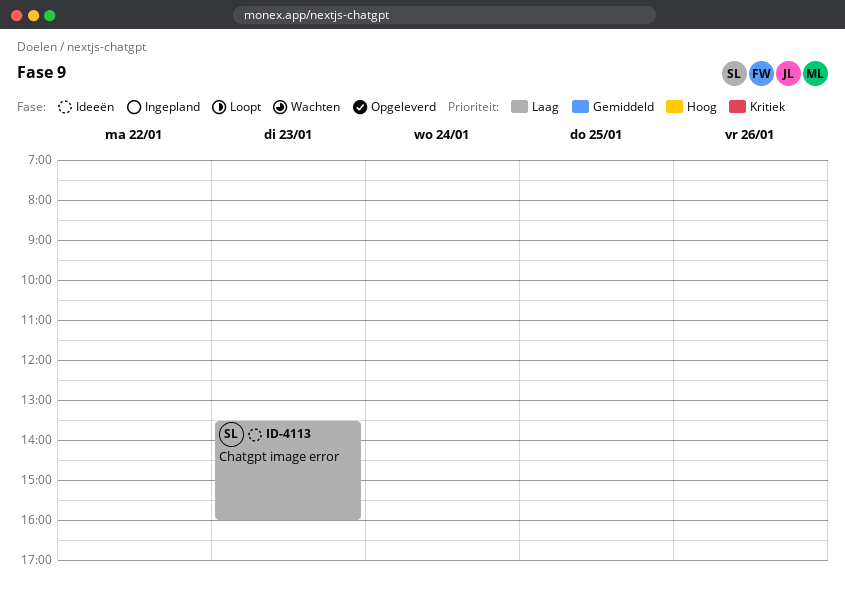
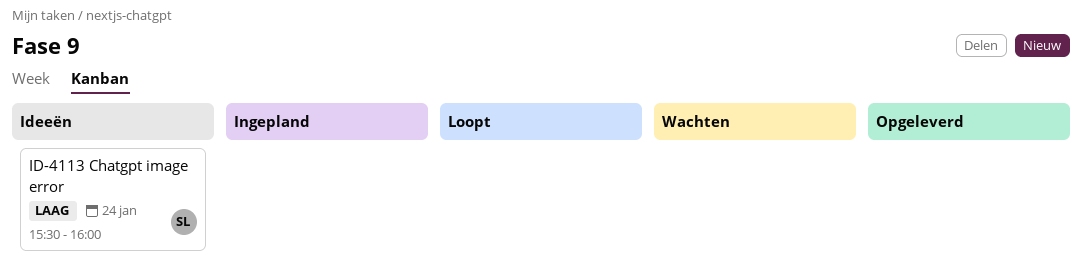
ID-4113, day: Jan 23 -> Jan 24
ID-4113, begins: 13:30 -> 15:30

